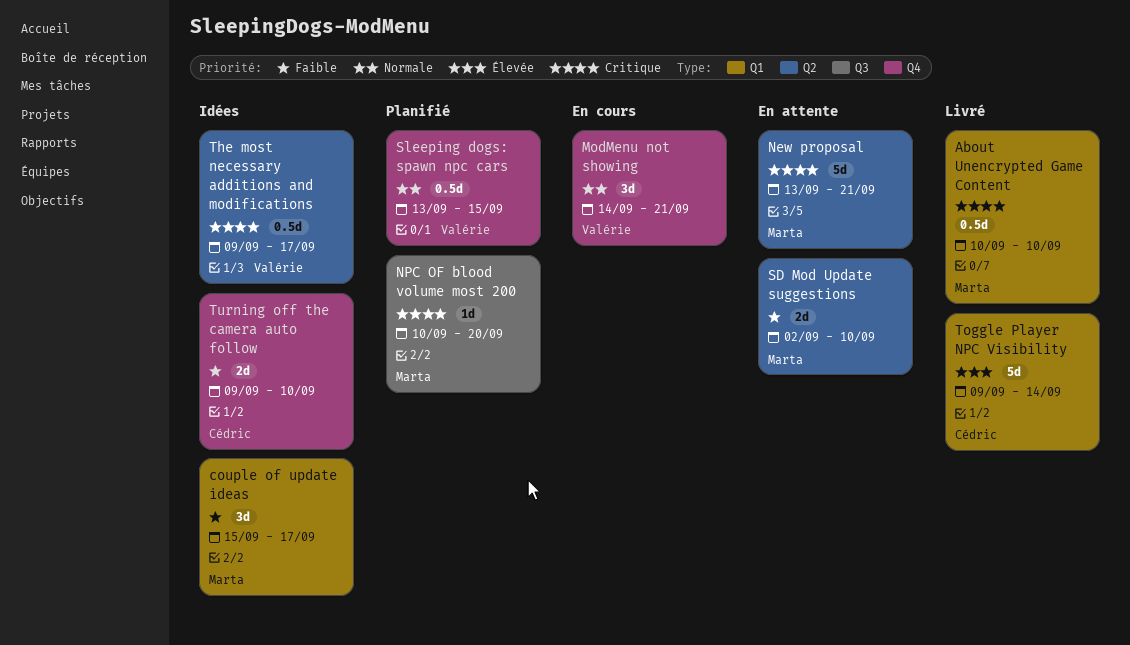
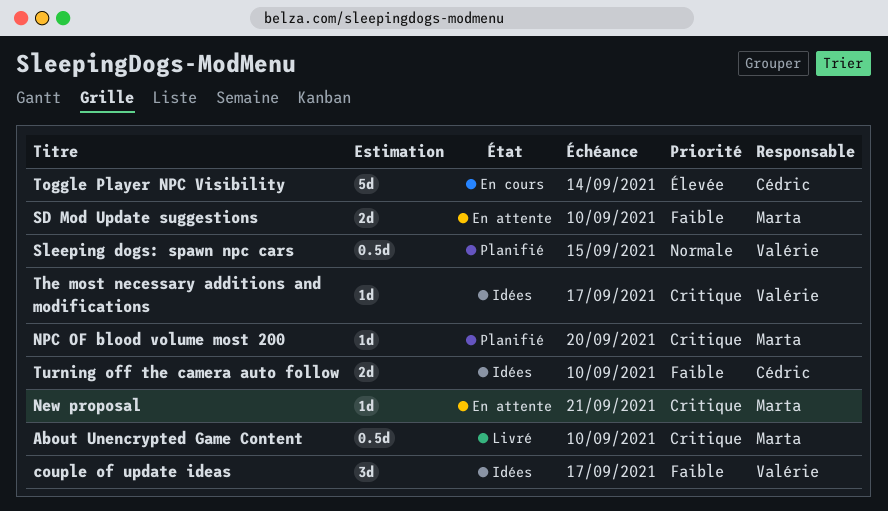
couple of update ideas, owner: Marta -> Valérie
ModMenu not showing: present -> none
New proposal, estimate: 5d -> 1d
The most necessary additions and modifications, estimate: 0.5d -> 1d
Toggle Player NPC Visibility, status: Livré -> En cours

